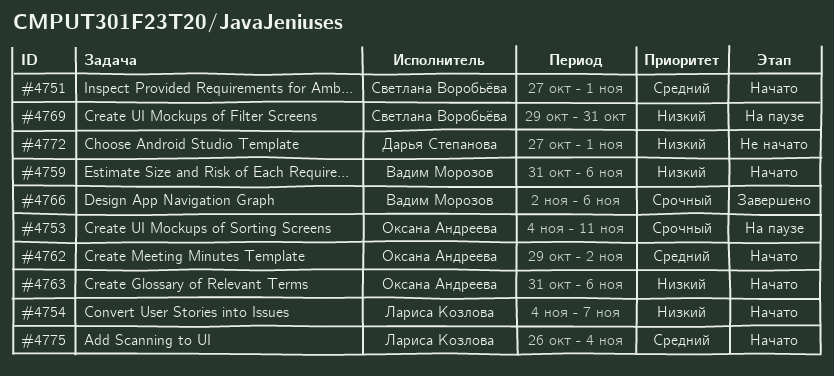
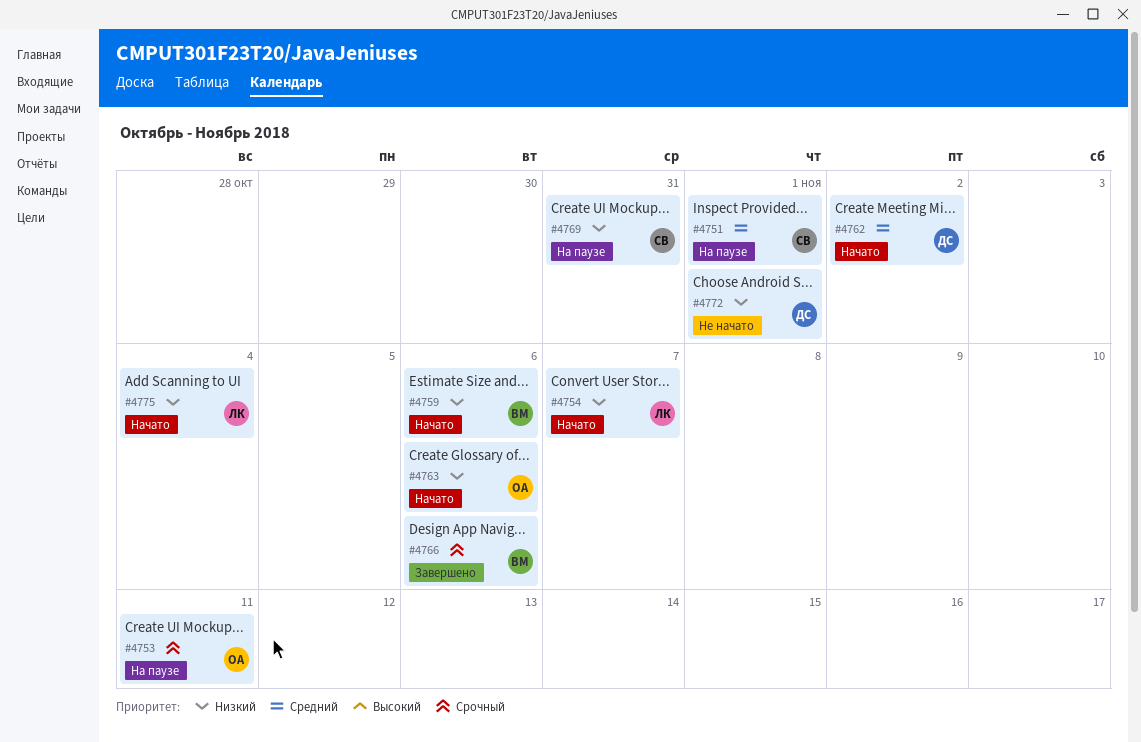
#4751, status: Начато -> На паузе
#4762, owner: Оксана Андреева -> Дарья Степанова
#4775, priority: Средний -> Низкий

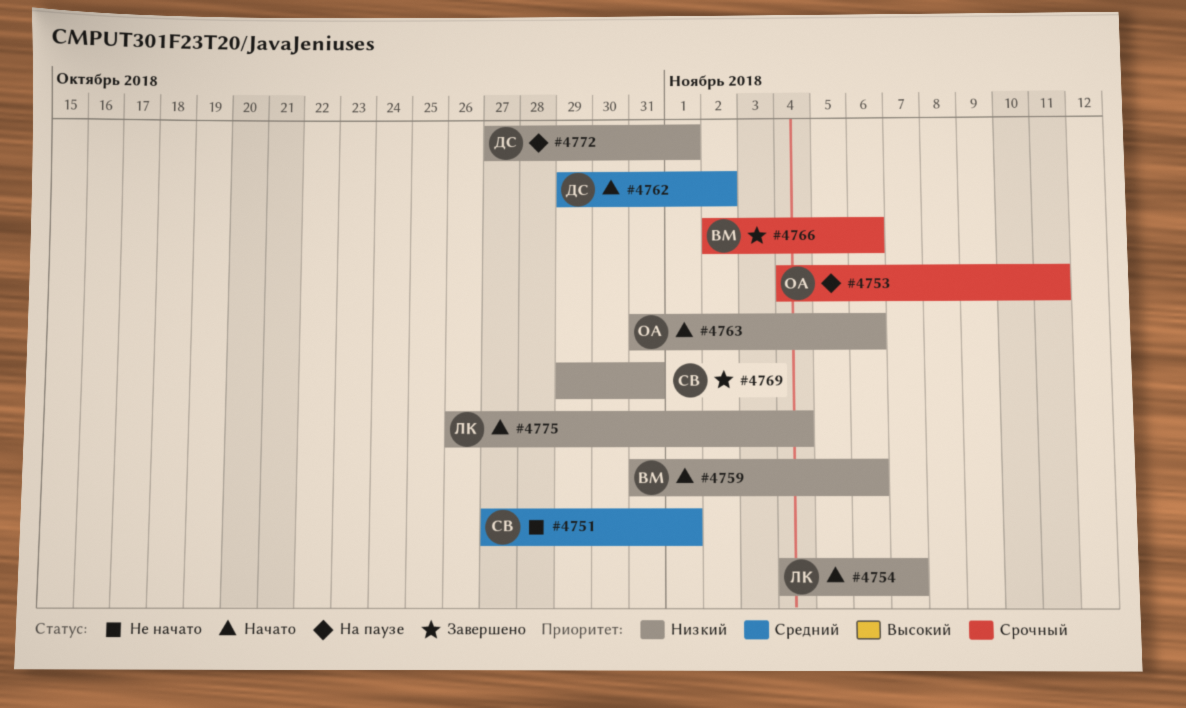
#4751, status: На паузе -> Не начато
#4769, status: На паузе -> Завершено
#4772, status: Не начато -> На паузе

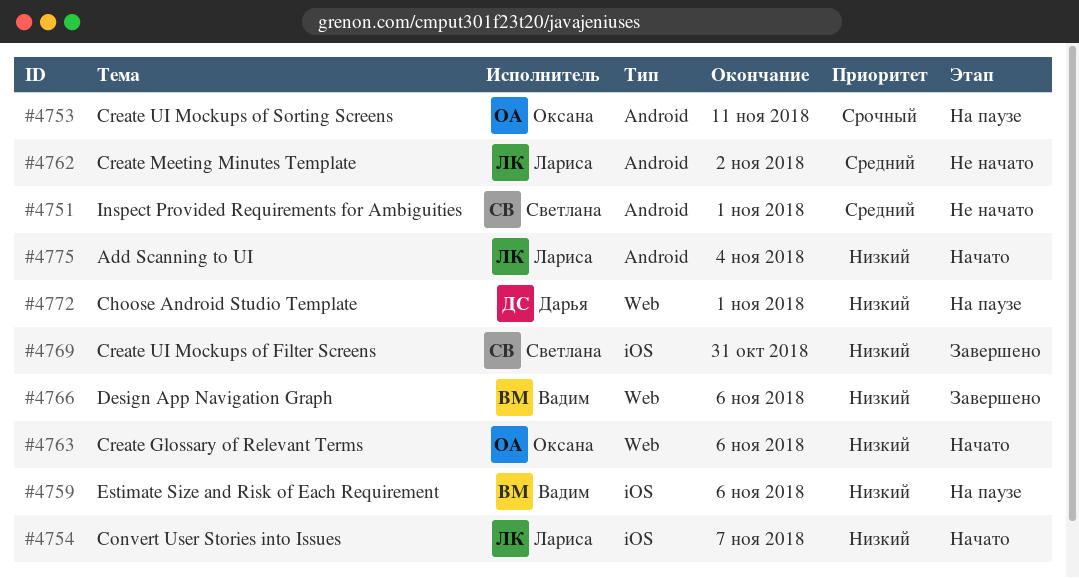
#4759, status: Начато -> На паузе
#4762, status: Начато -> Не начато
#4762, owner: Дарья -> Лариса
#4766, priority: Срочный -> Низкий

